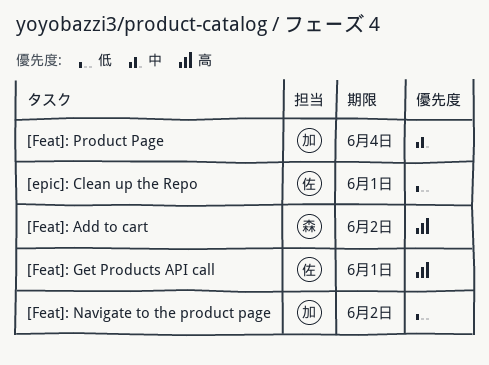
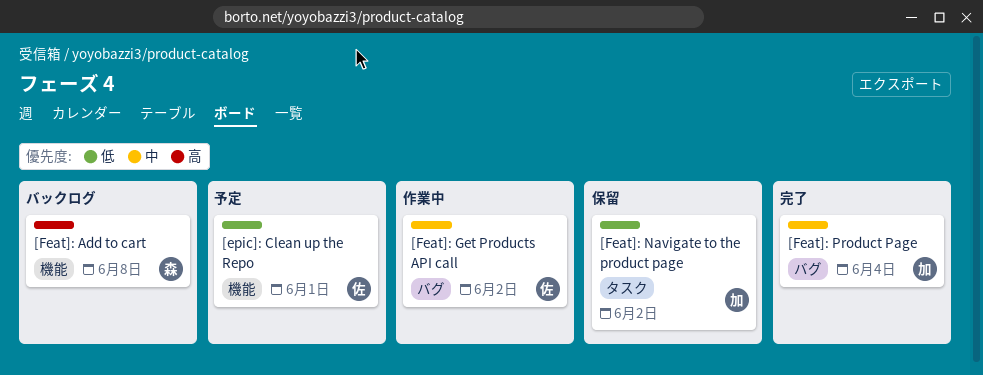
[Feat]: Add to cart, due: Jun 2 -> Jun 8
[Feat]: Get Products API call, priority: 高 -> 中
[Feat]: Get Products API call, due: Jun 1 -> Jun 2

